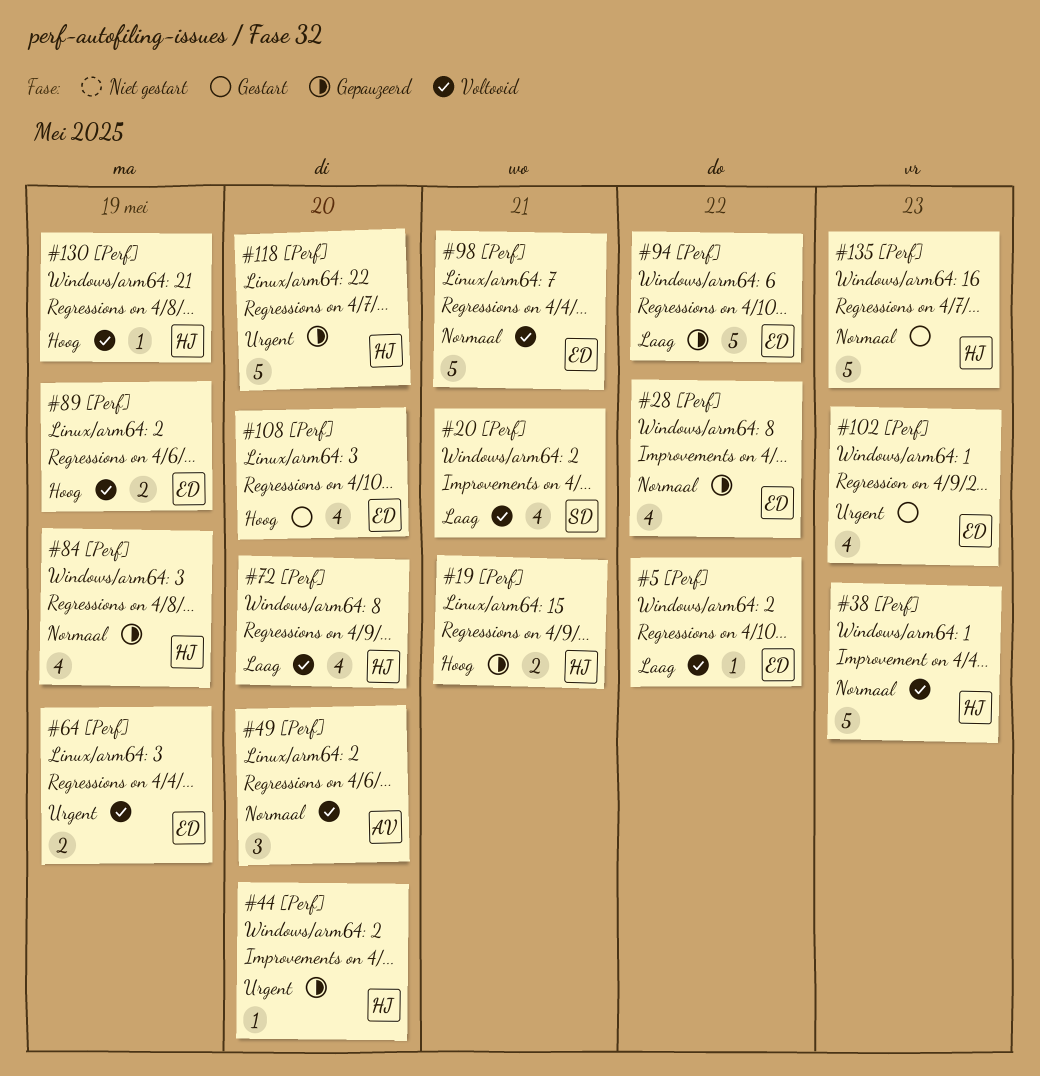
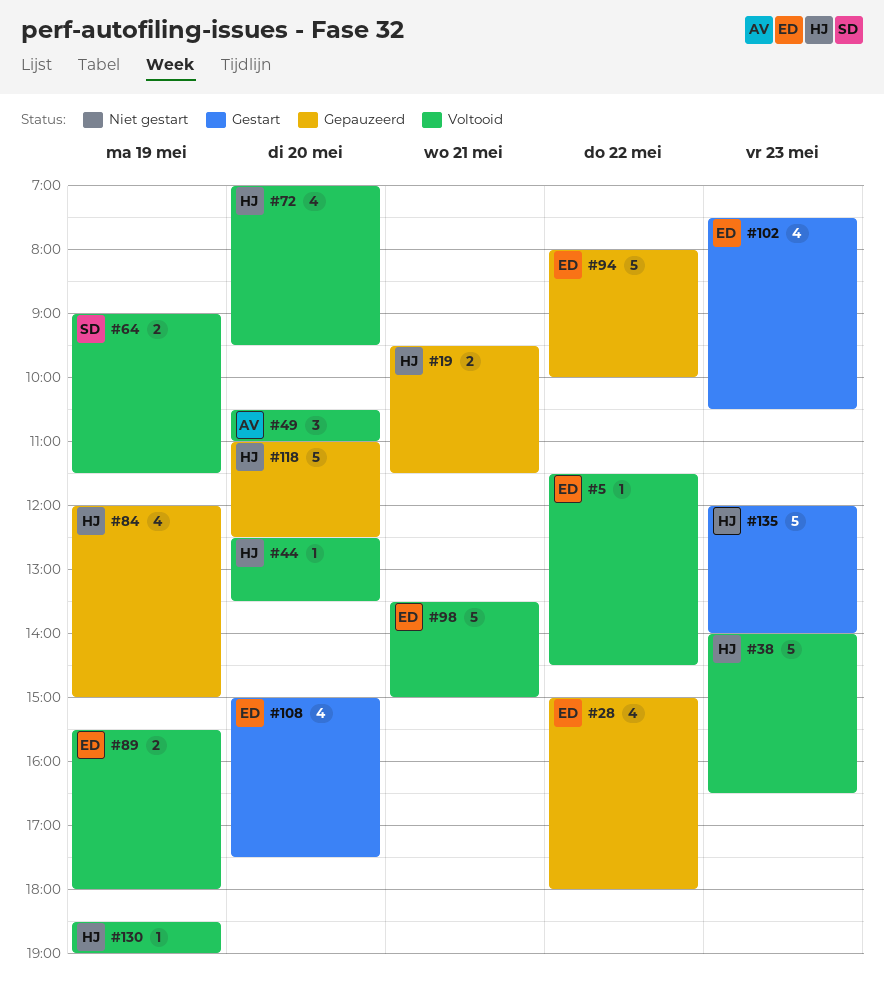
#20: present -> none
#44, status: Gepauzeerd -> Voltooid
#64, owner: ED -> SD

